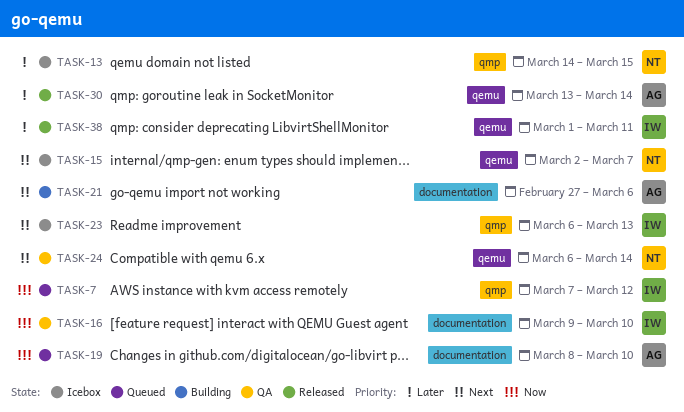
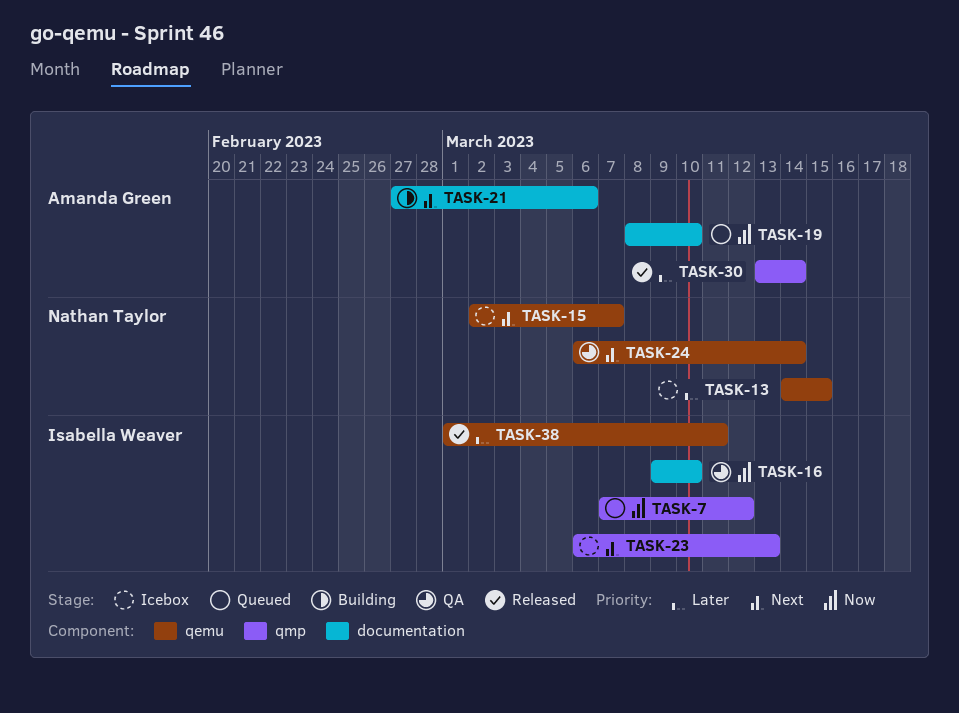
TASK-13, label: qmp -> qemu
TASK-30, label: qemu -> qmp

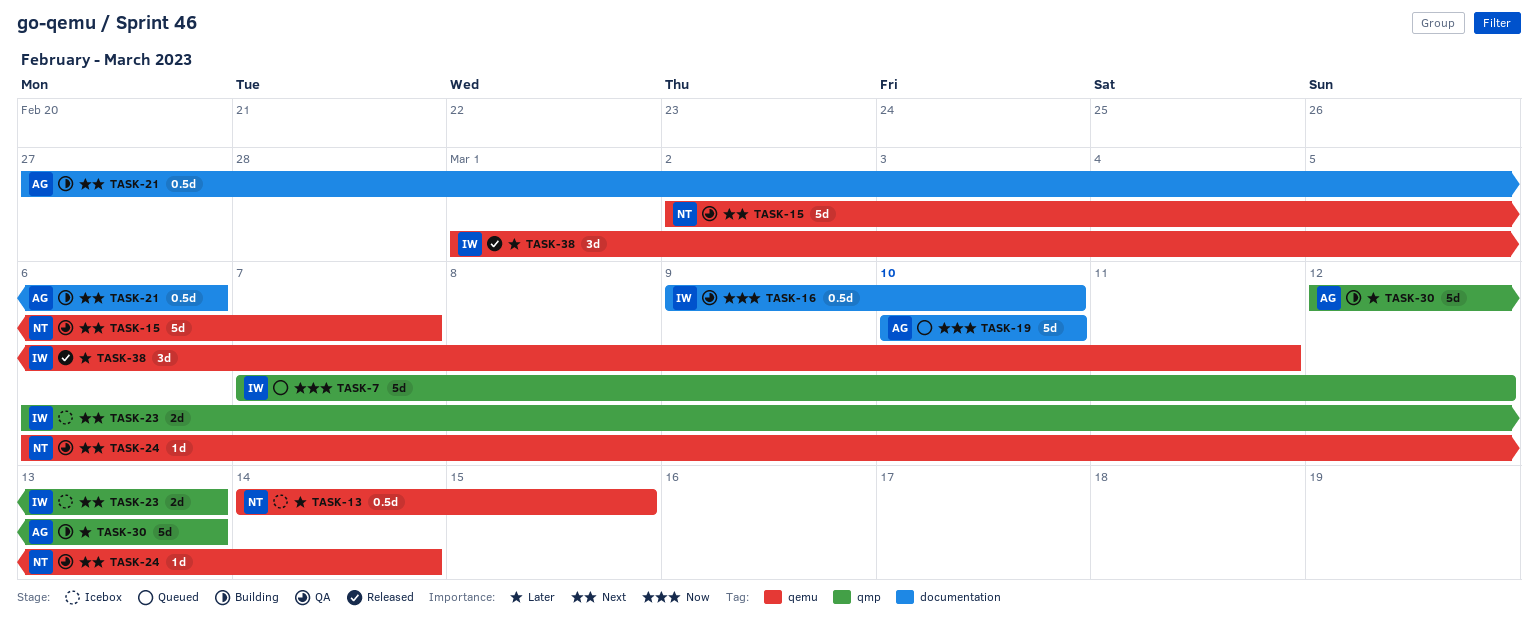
TASK-15, status: Icebox -> QA
TASK-19, start: Mar 8 -> Mar 10
TASK-30, status: Released -> Building
TASK-30, start: Mar 13 -> Mar 12
TASK-30, due: Mar 14 -> Mar 13

